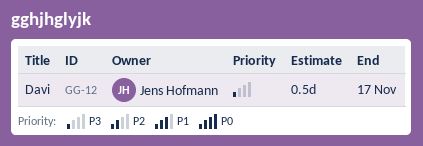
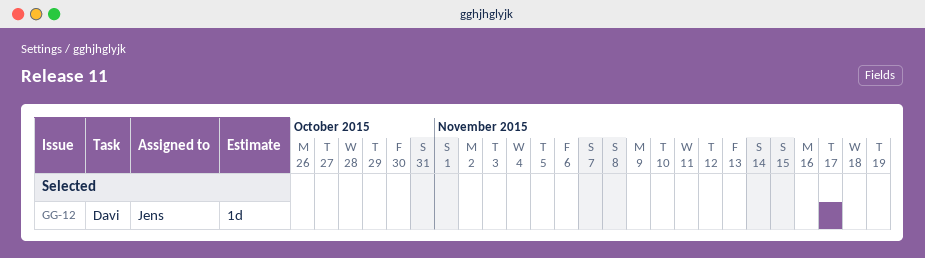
GG-12, estimate: 0.5d -> 1d

